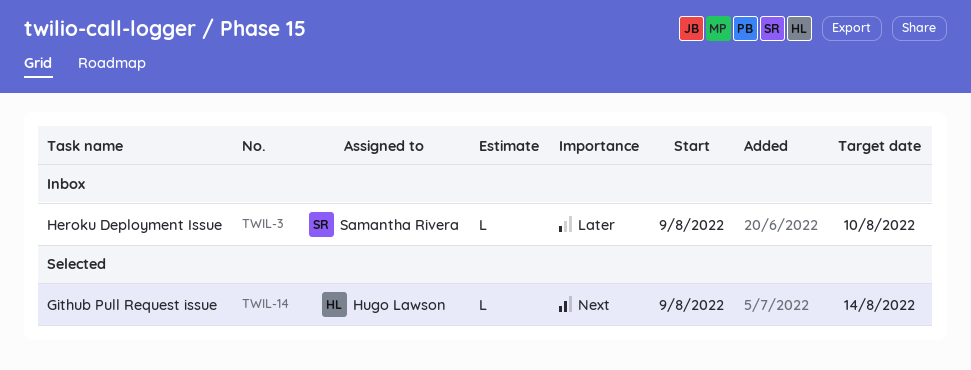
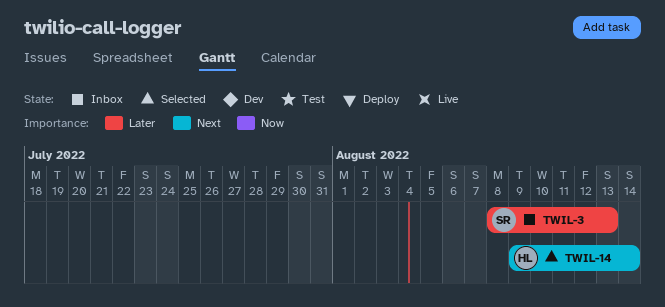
TWIL-3, start: Aug 9 -> Aug 8
TWIL-3, due: Aug 10 -> Aug 13

